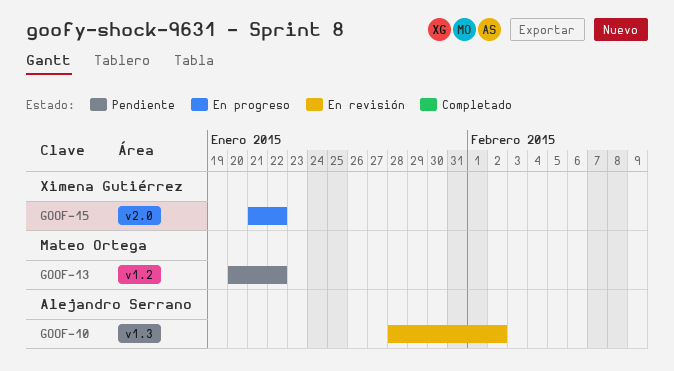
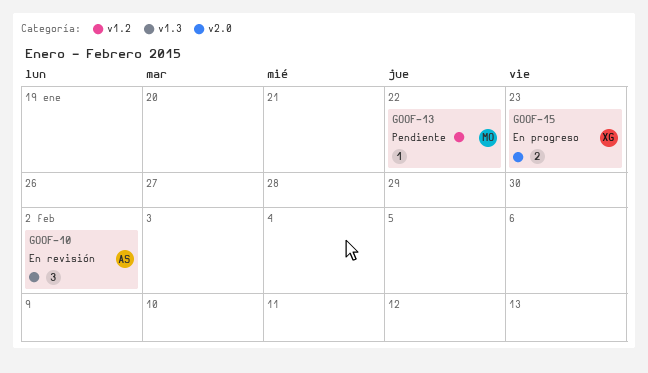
GOOF-15, due: Jan 22 -> Jan 23

